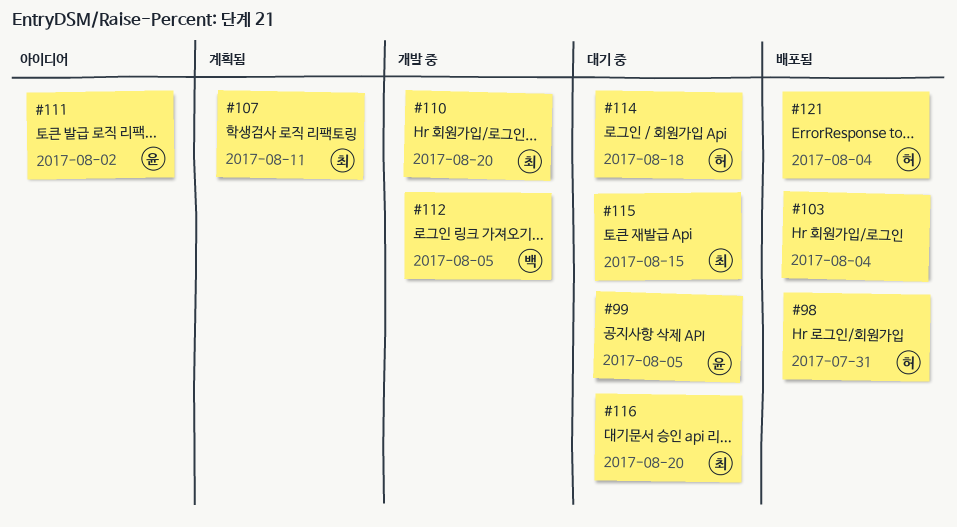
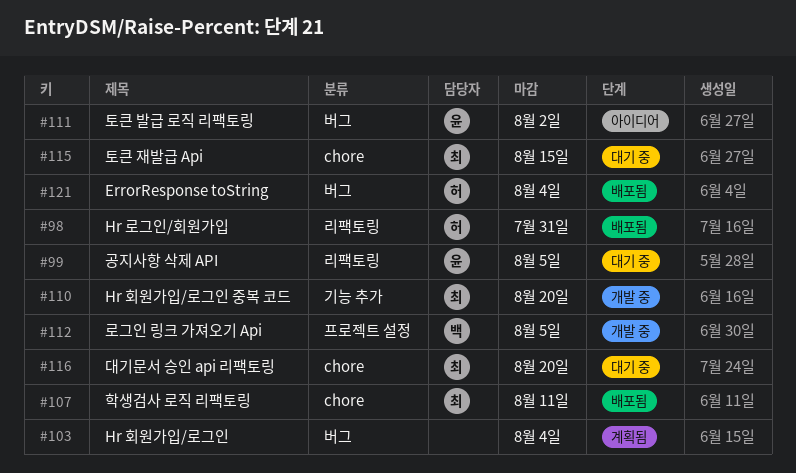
#103, status: 배포됨 -> 계획됨
#107, status: 계획됨 -> 배포됨
#114: present -> none

